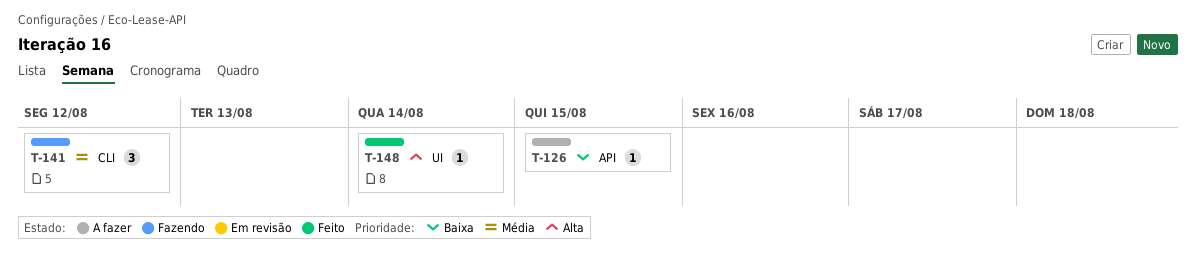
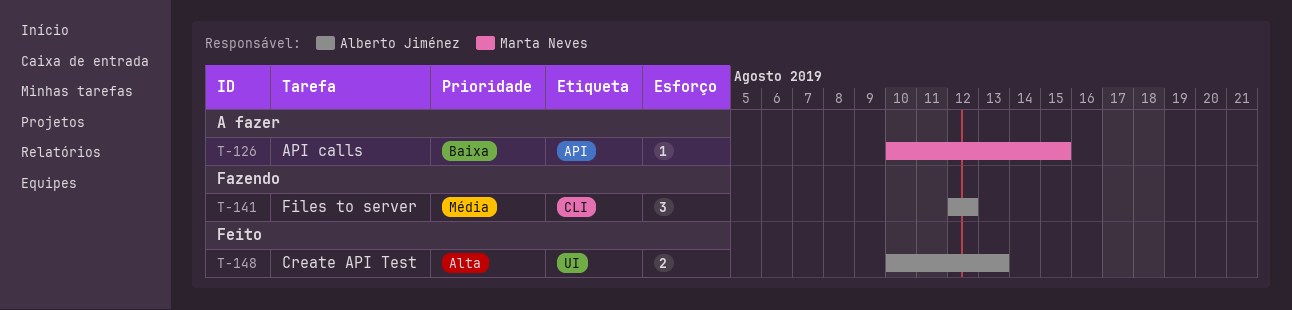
T-148, estimate: 1 -> 2
T-148, due: Aug 14 -> Aug 13

